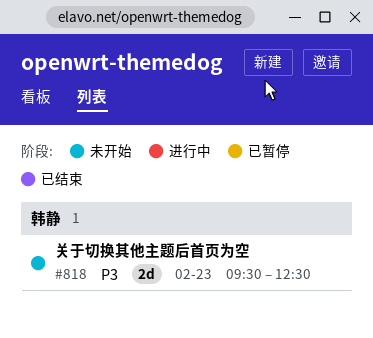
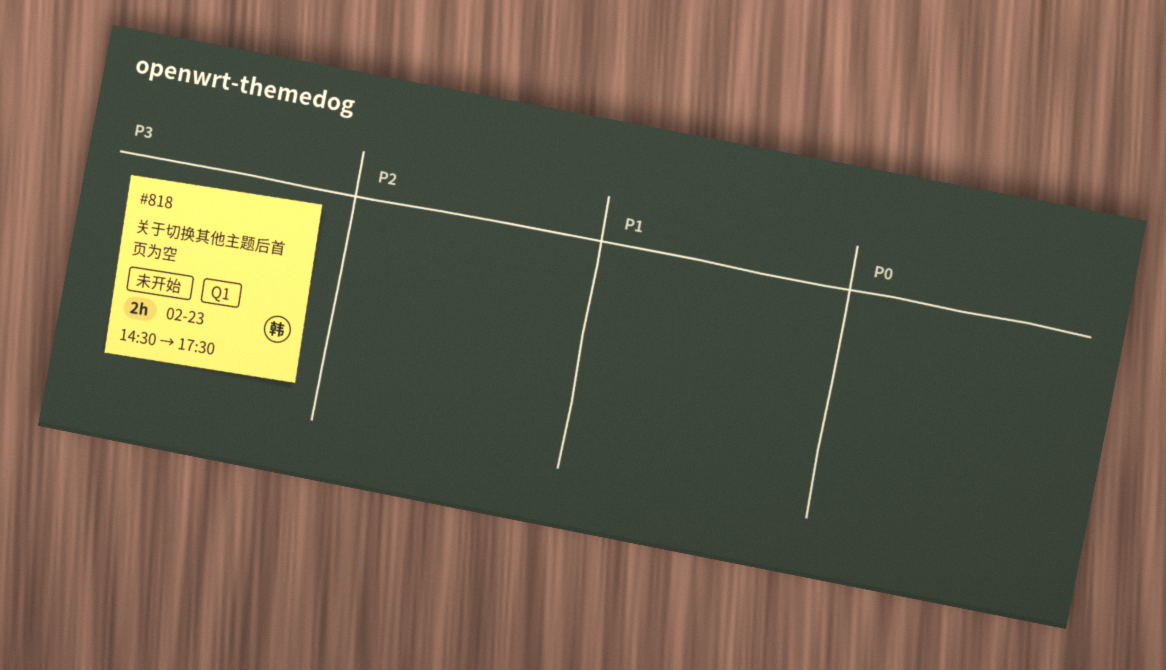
#818, estimate: 2d -> 2h
#818, begins: 09:30 -> 14:30
#818, ends: 12:30 -> 17:30

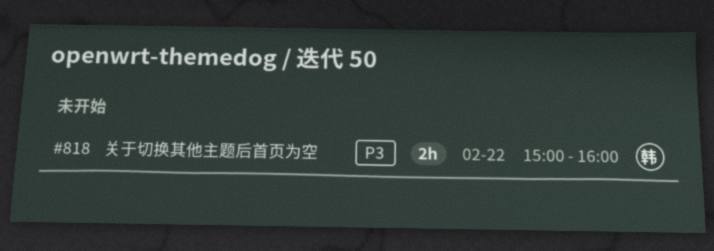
#818, day: Feb 23 -> Feb 22
#818, begins: 14:30 -> 15:00
#818, ends: 17:30 -> 16:00

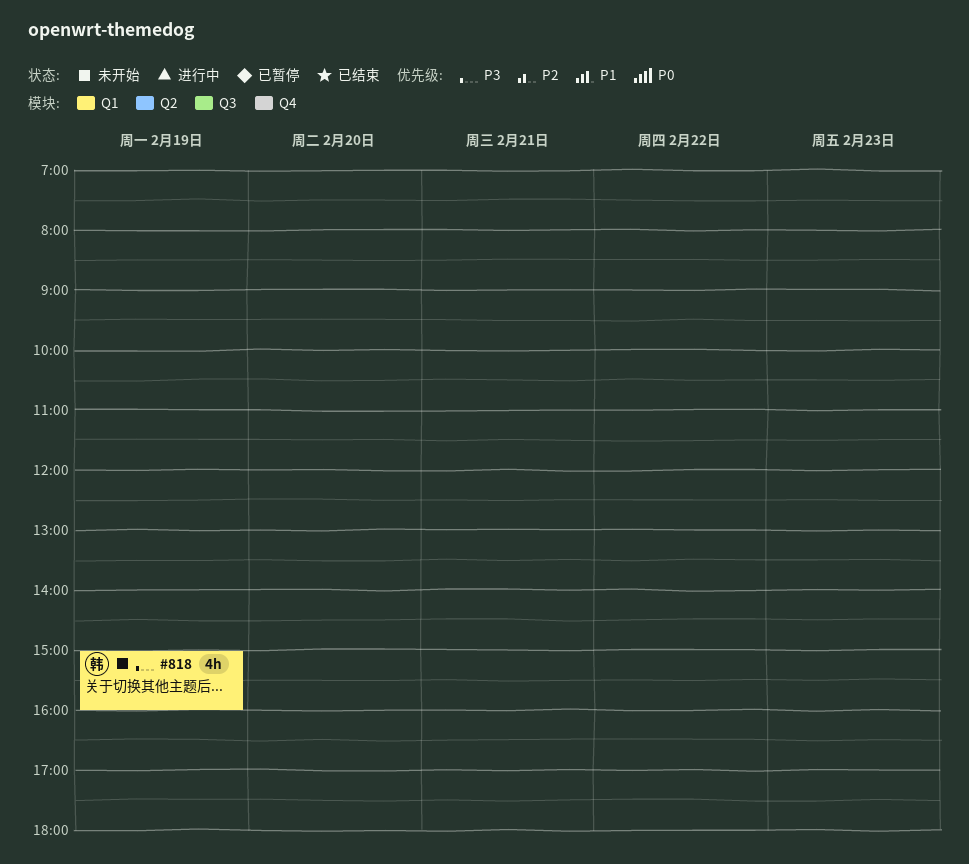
#818, estimate: 2h -> 4h
#818, day: Feb 22 -> Feb 19

